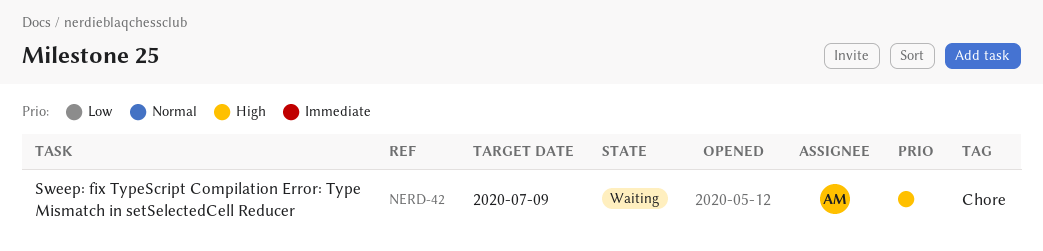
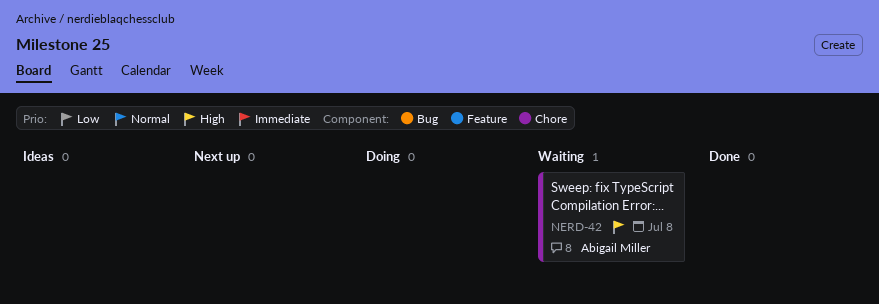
NERD-42, due: Jul 9 -> Jul 8

